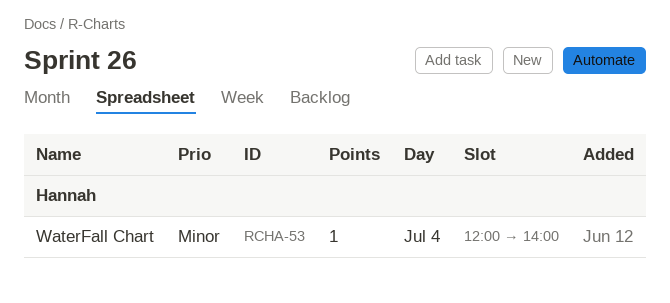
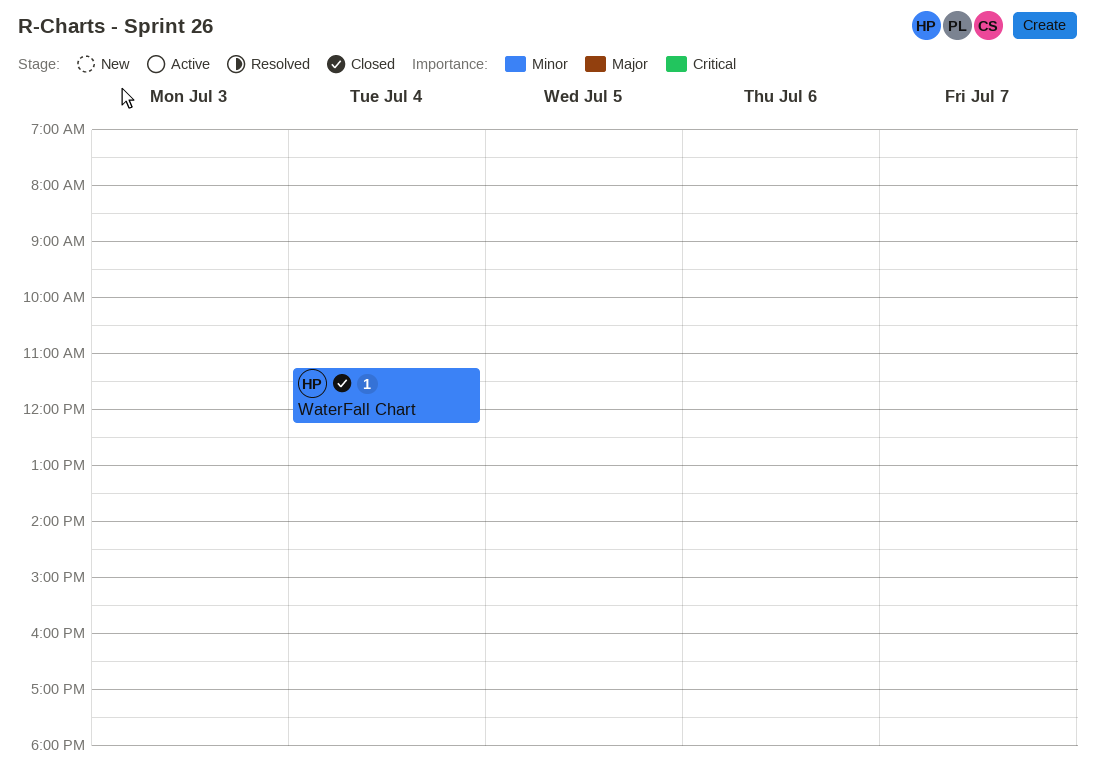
WaterFall Chart, begins: 12:00 -> 11:15
WaterFall Chart, ends: 14:00 -> 12:15

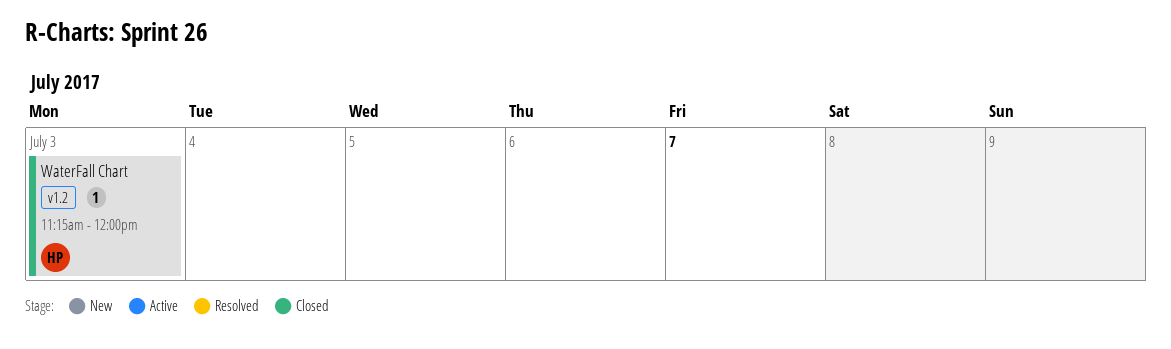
WaterFall Chart, day: Jul 4 -> Jul 3
WaterFall Chart, ends: 12:15 -> 12:00

